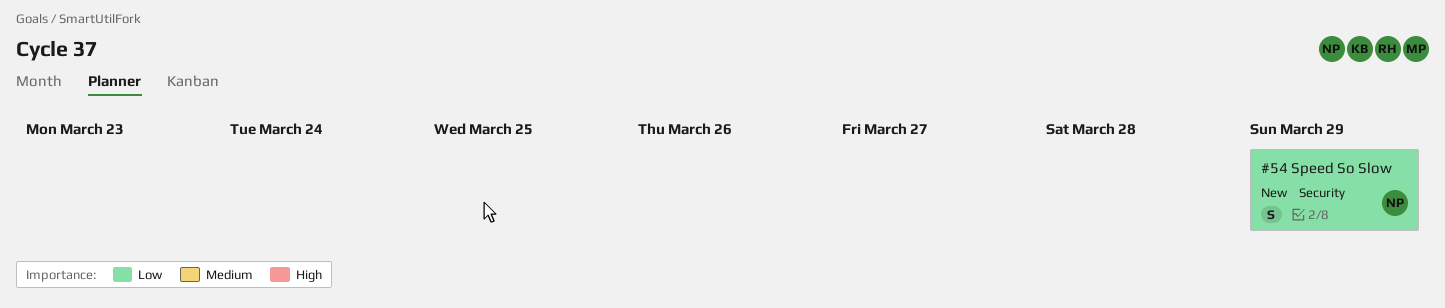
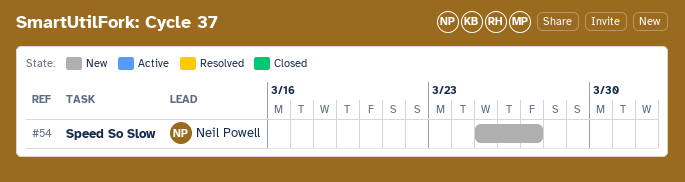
#54, due: Mar 29 -> Mar 27

